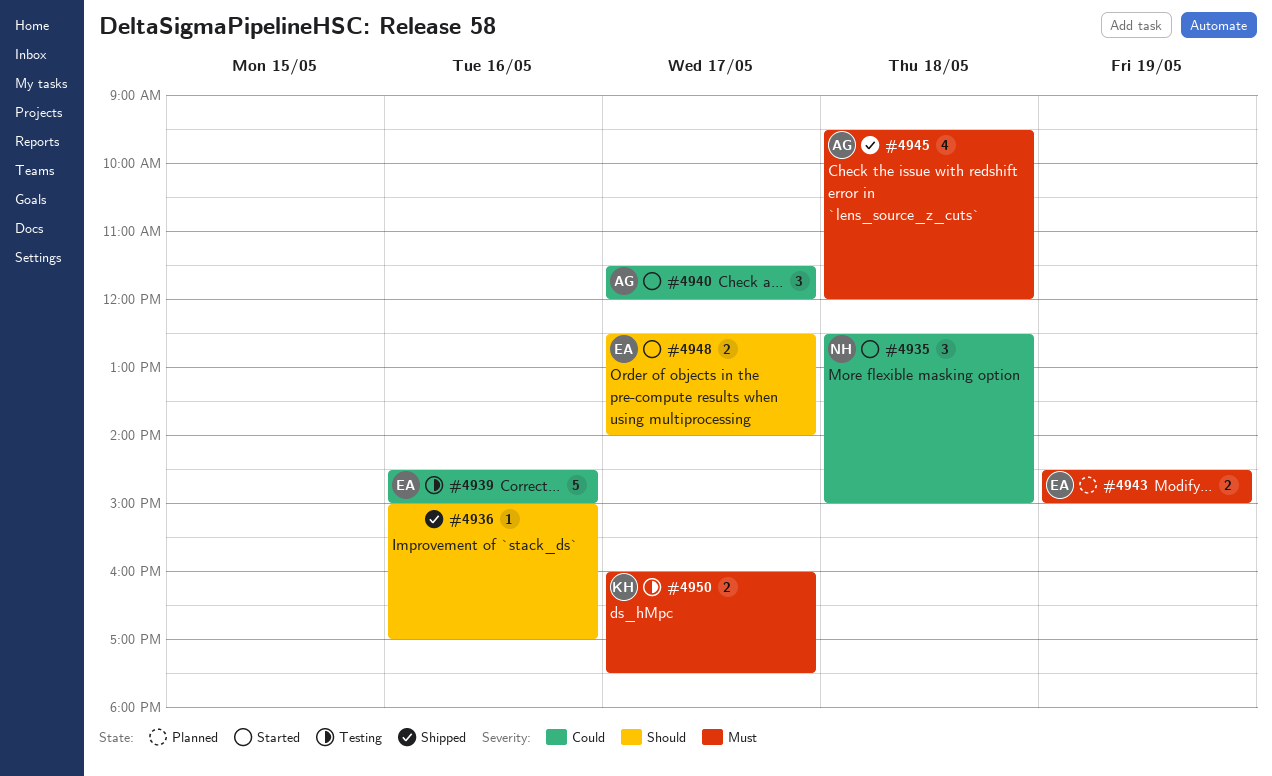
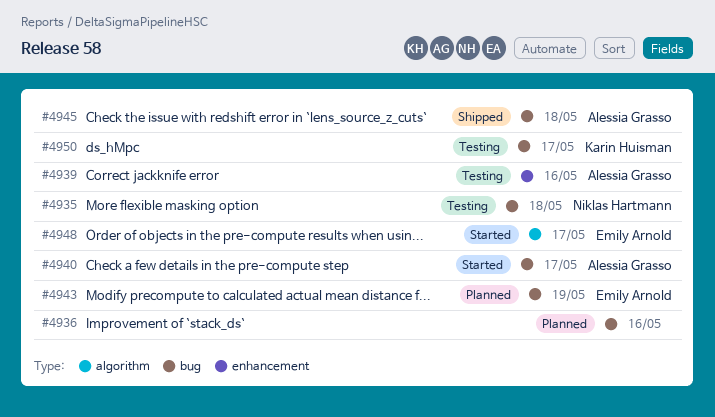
#4935, status: Started -> Testing
#4936, status: Shipped -> Planned
#4939, owner: Emily Arnold -> Alessia Grasso

